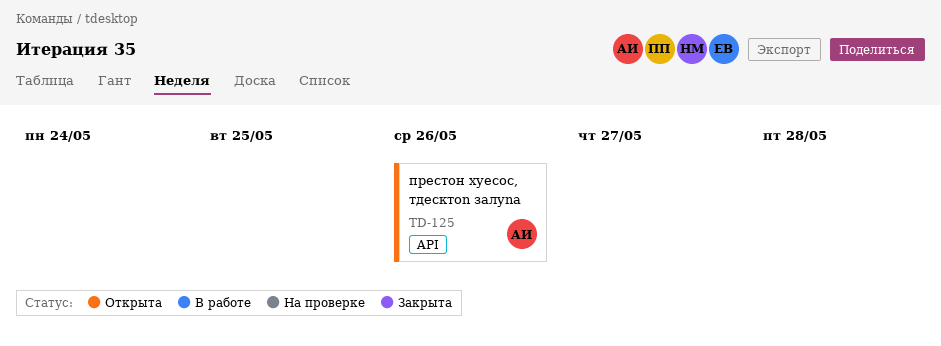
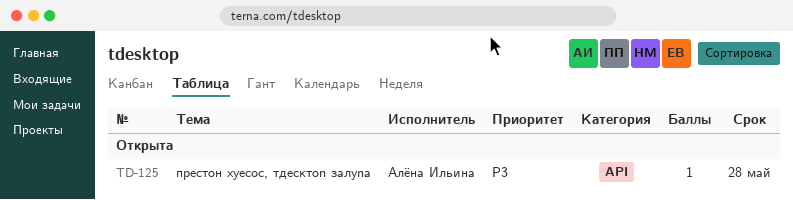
TD-125, due: May 26 -> May 28

